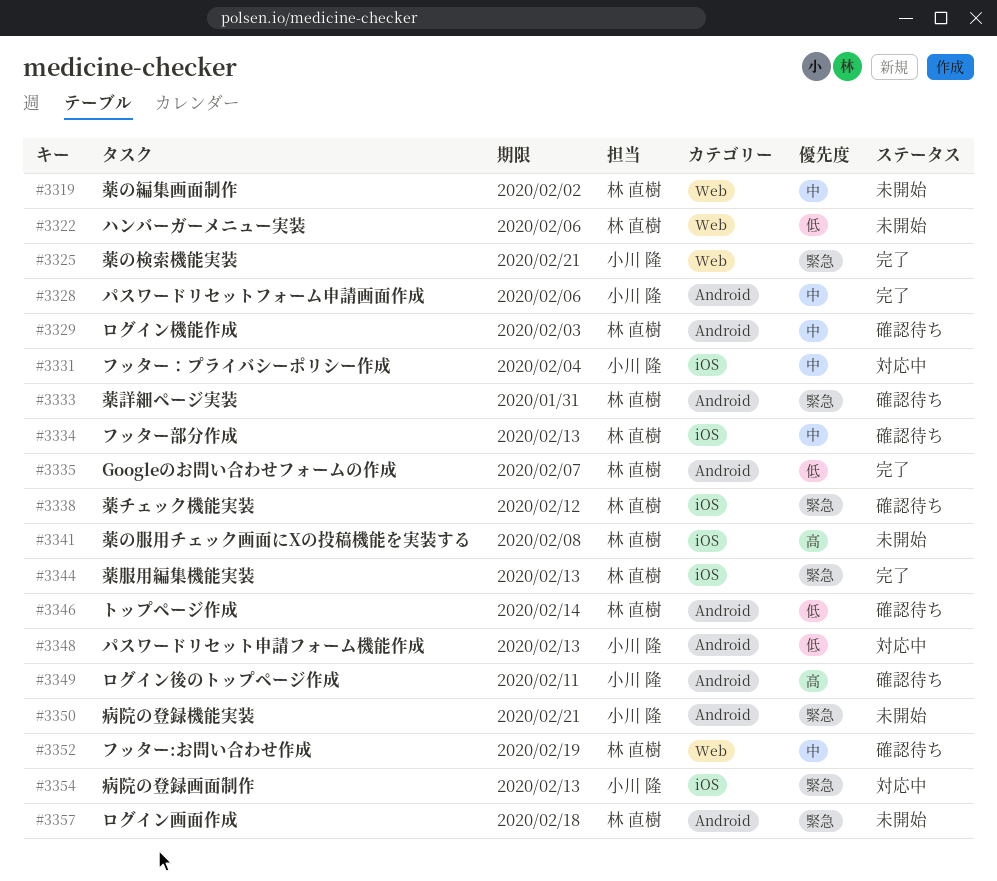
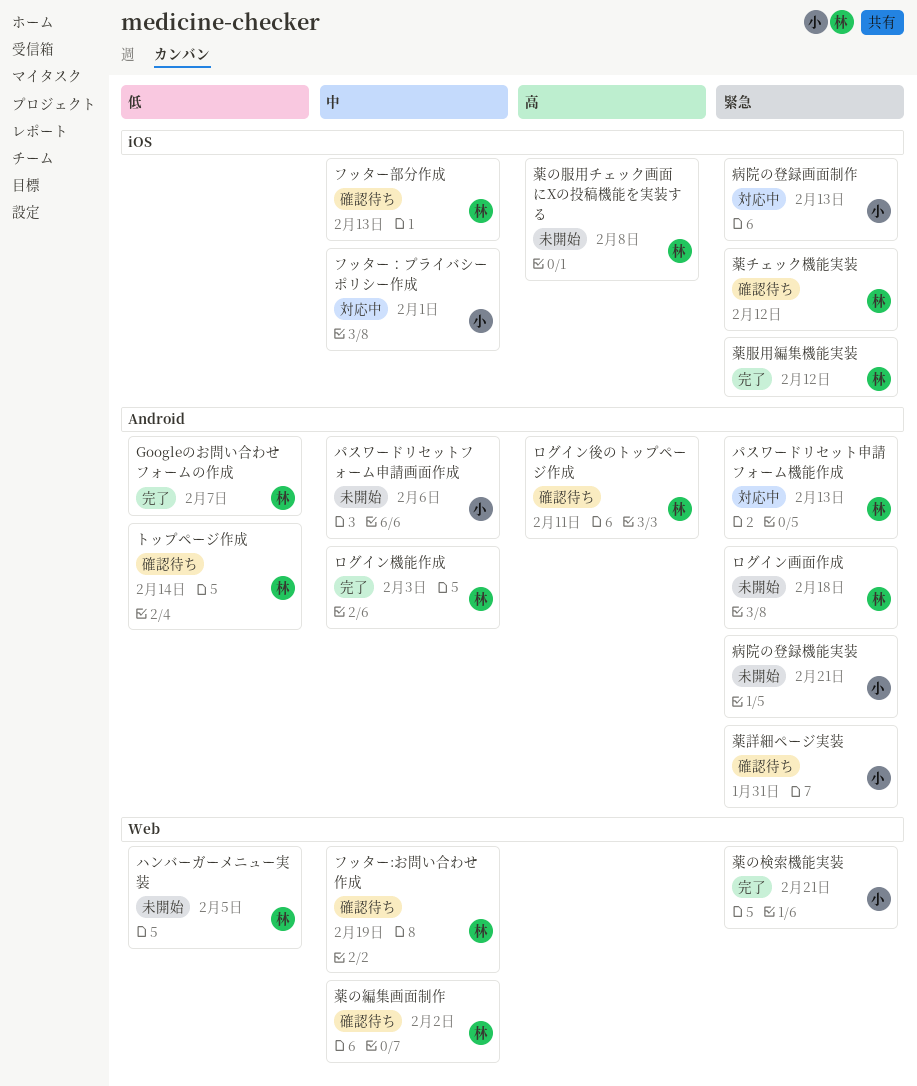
ハンバーガーメニュー実装, due: Feb 6 -> Feb 5
パスワードリセットフォーム申請画面作成, status: 完了 -> 未開始
パスワードリセット申請フォーム機能作成, owner: 小川 隆 -> 林 直樹
パスワードリセット申請フォーム機能作成, priority: 低 -> 緊急
フッター：プライバシーポリシー作成, due: Feb 4 -> Feb 1
ログイン後のトップページ作成, owner: 小川 隆 -> 林 直樹
ログイン機能作成, status: 確認待ち -> 完了
薬の編集画面制作, status: 未開始 -> 確認待ち
薬服用編集機能実装, due: Feb 13 -> Feb 12
薬詳細ページ実装, owner: 林 直樹 -> 小川 隆

